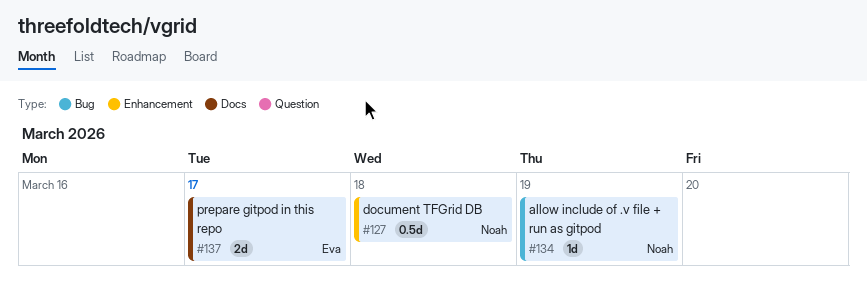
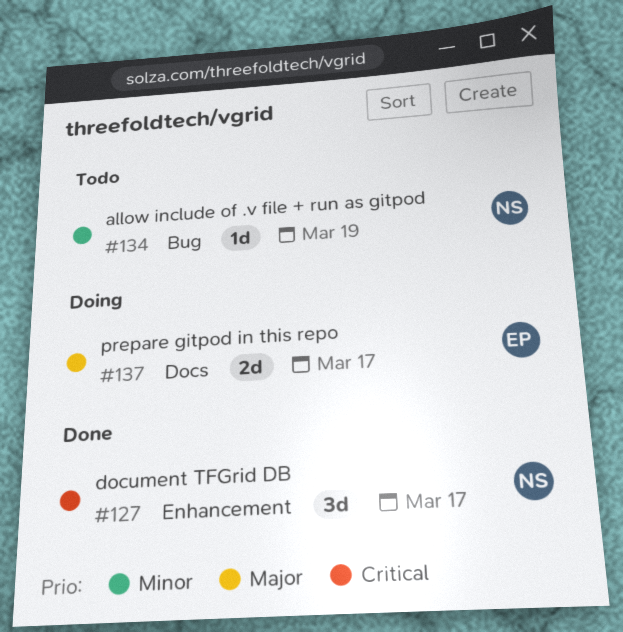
#127, estimate: 0.5d -> 3d
#127, due: Mar 18 -> Mar 17

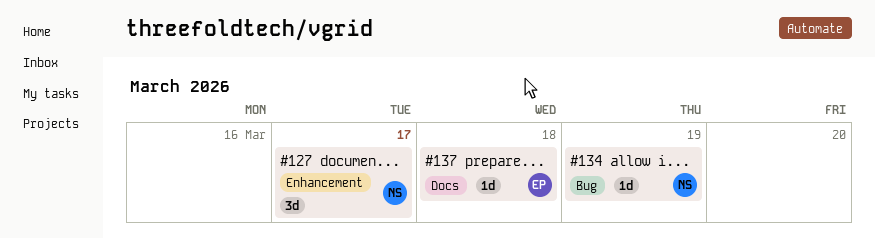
#137, estimate: 2d -> 1d
#137, due: Mar 17 -> Mar 18

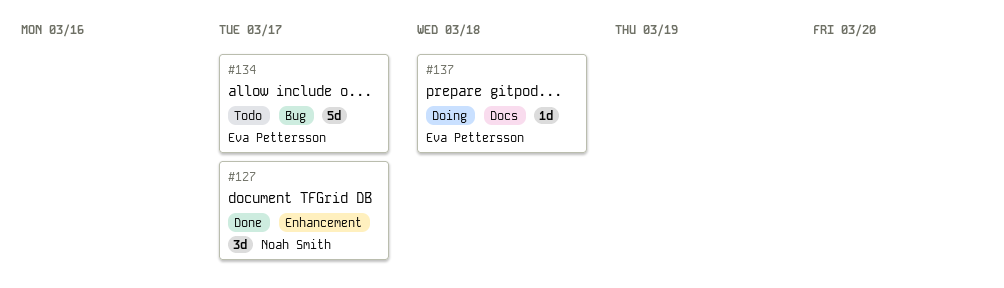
#134, owner: Noah Smith -> Eva Pettersson
#134, estimate: 1d -> 5d
#134, due: Mar 19 -> Mar 17

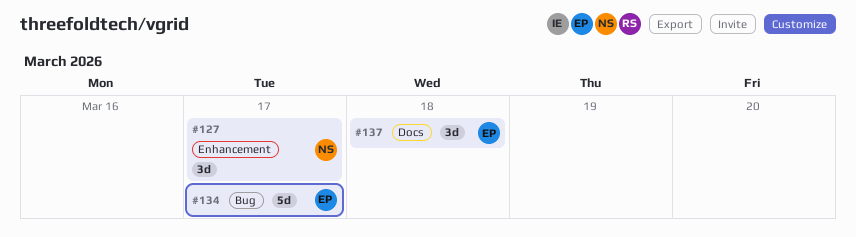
#137, estimate: 1d -> 3d

